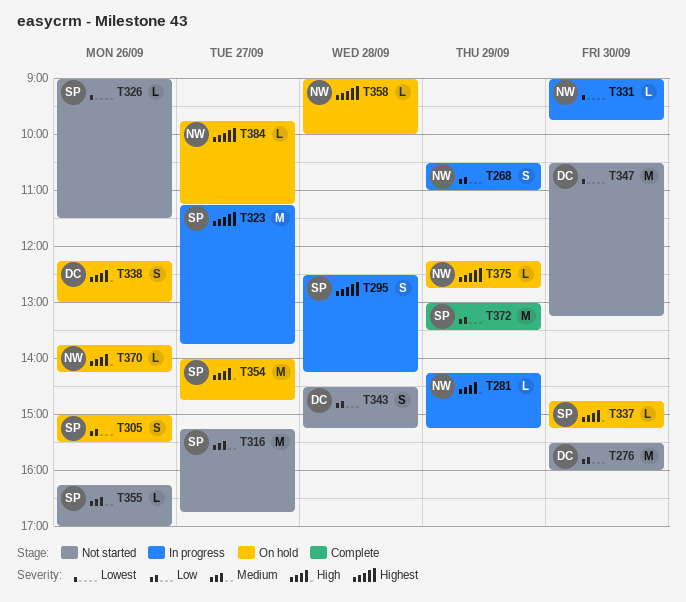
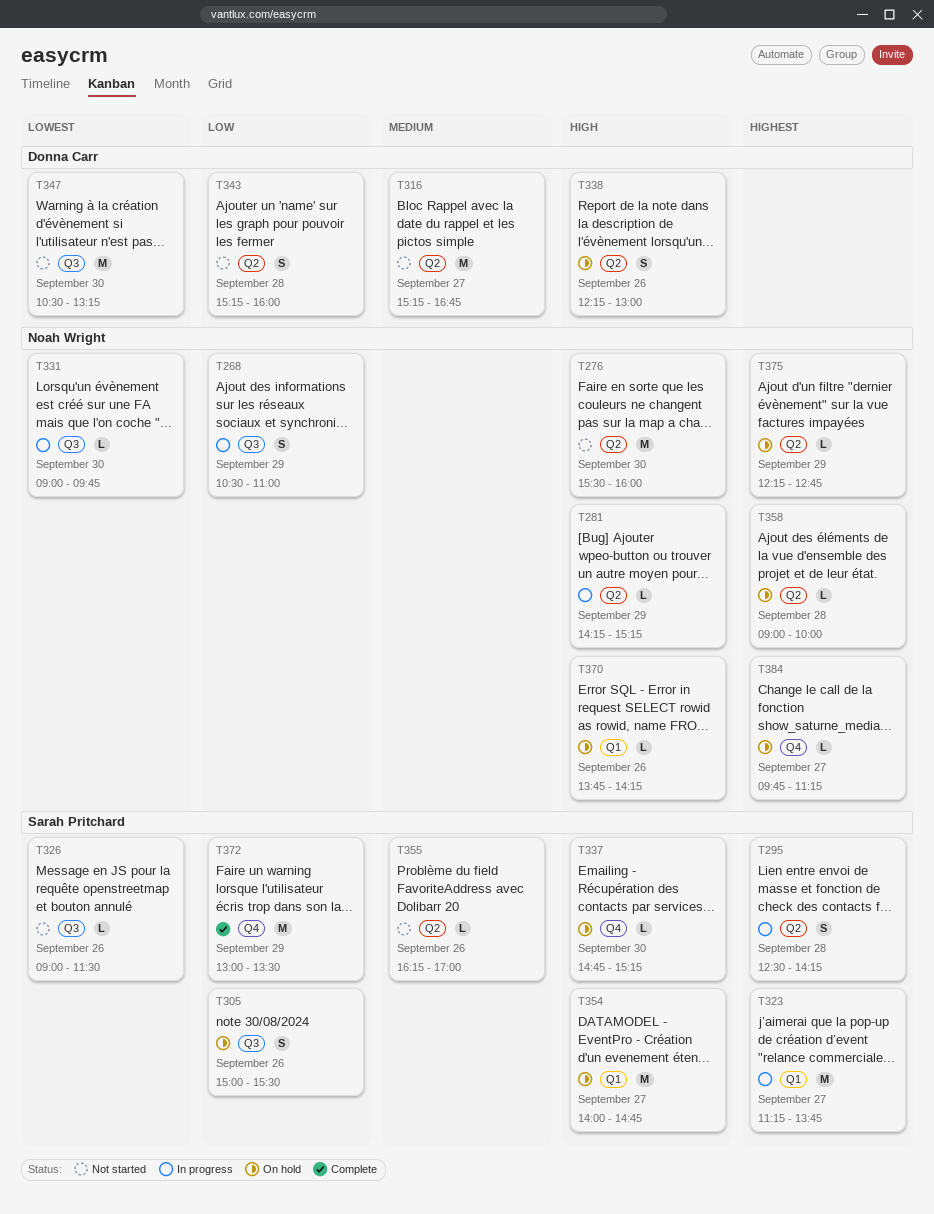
T276, owner: Donna Carr -> Noah Wright
T276, priority: Low -> High
T316, owner: Sarah Pritchard -> Donna Carr
T343, begins: 14:30 -> 15:15
T343, ends: 15:15 -> 16:00

